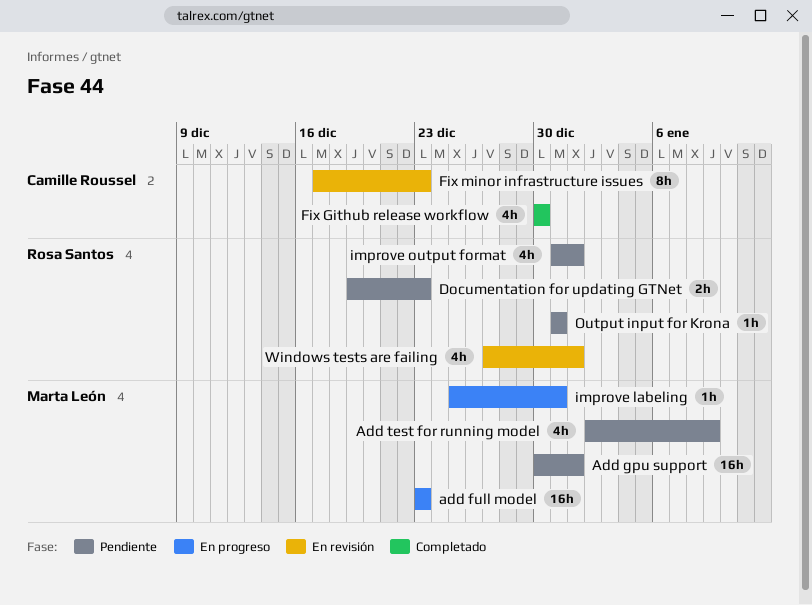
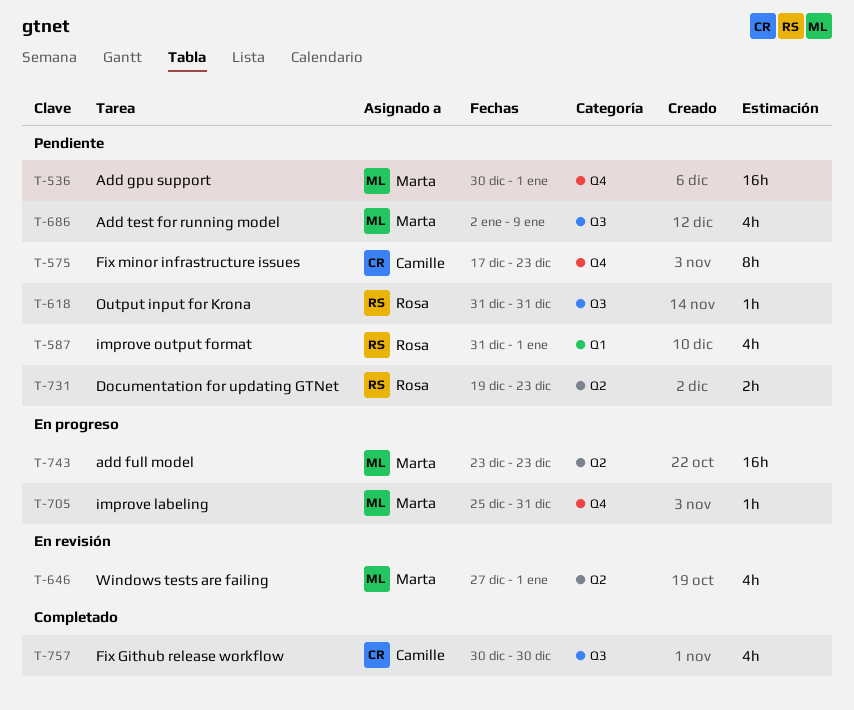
Fix minor infrastructure issues, status: En revisión -> Pendiente
Windows tests are failing, owner: Rosa Santos -> Marta León

